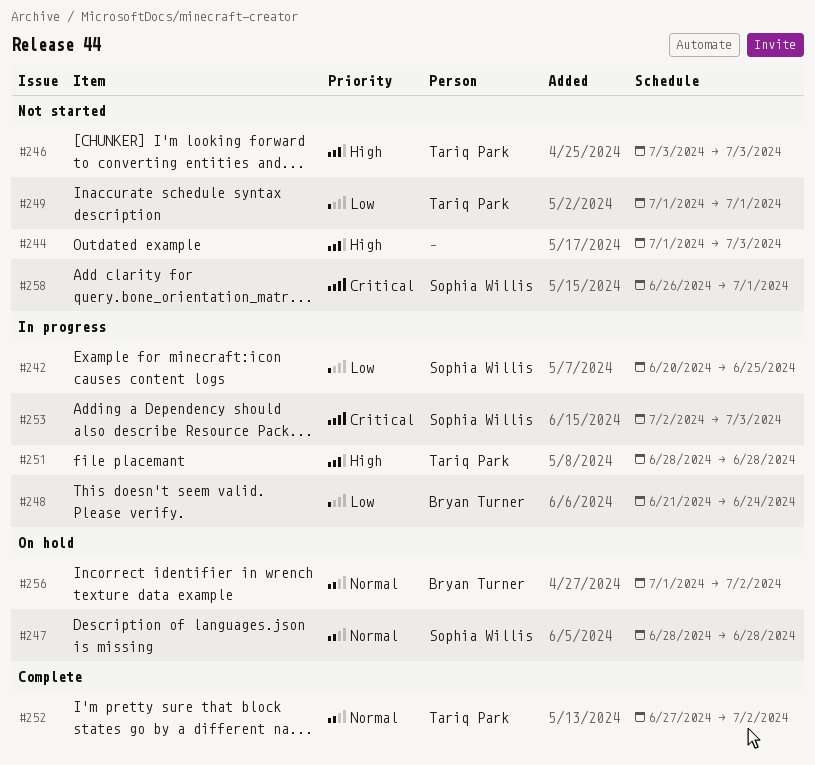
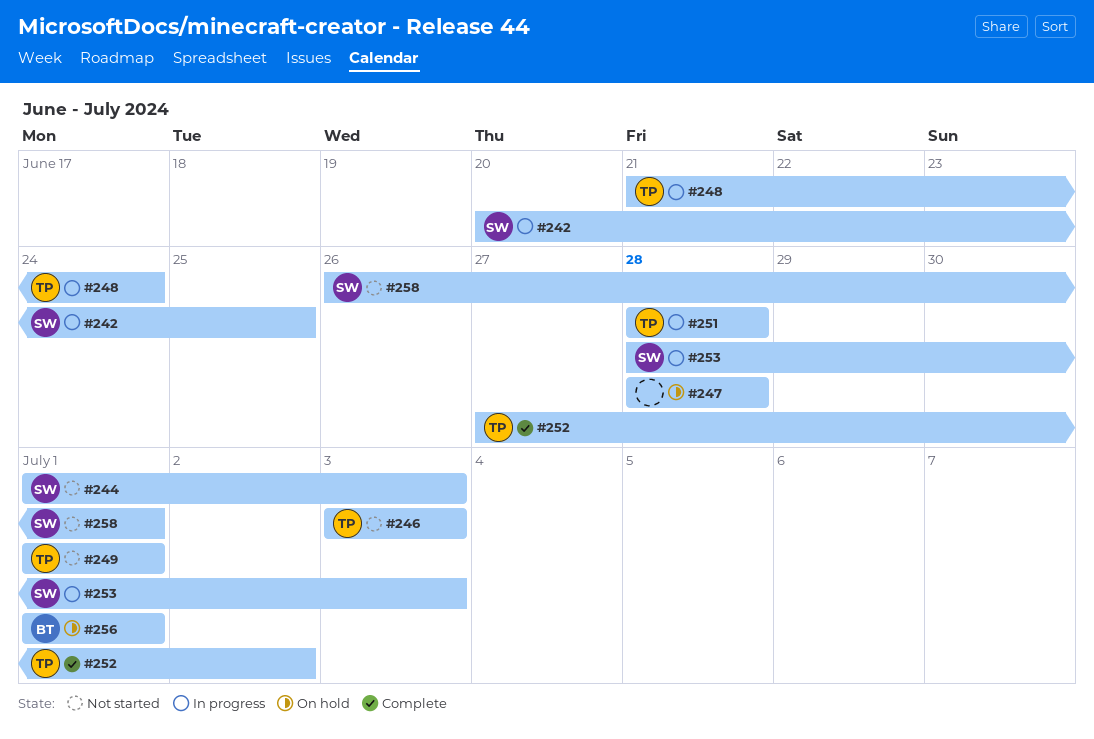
#244, owner: none -> Sophia Willis
#247, owner: Sophia Willis -> none
#248, owner: Bryan Turner -> Tariq Park
#253, start: Jul 2 -> Jun 28
#256, due: Jul 2 -> Jul 1

